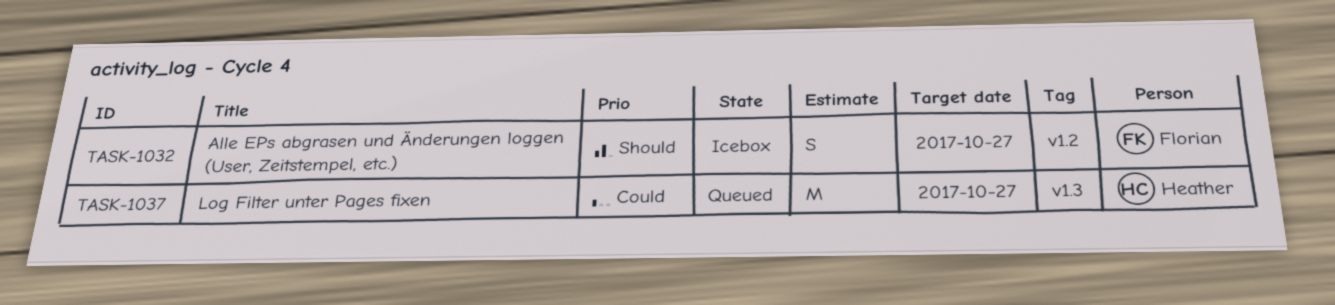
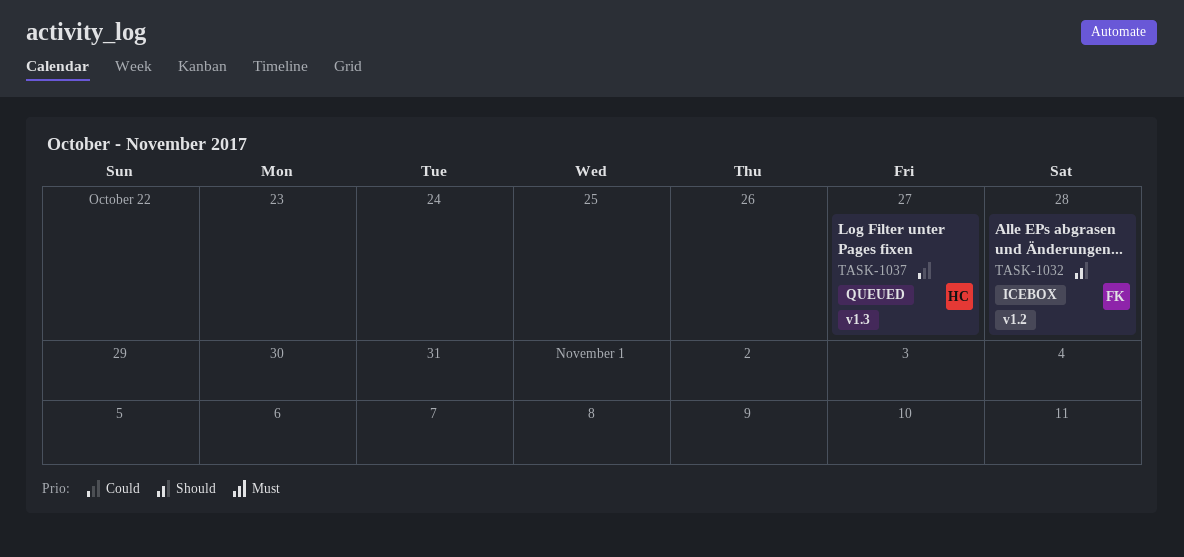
TASK-1032, due: Oct 27 -> Oct 28

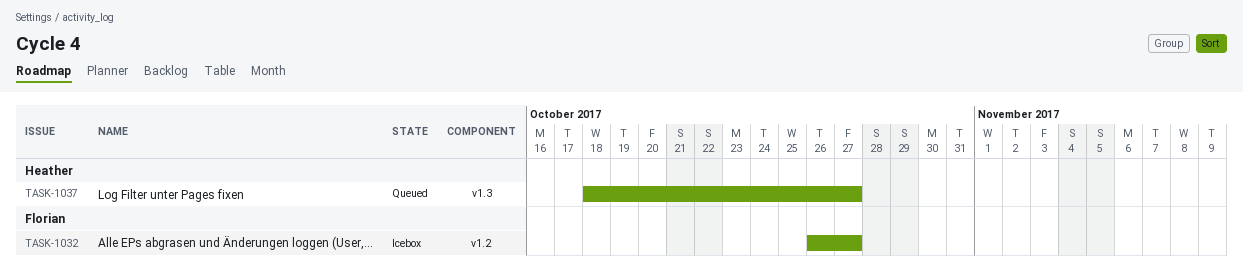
TASK-1032, due: Oct 28 -> Oct 27

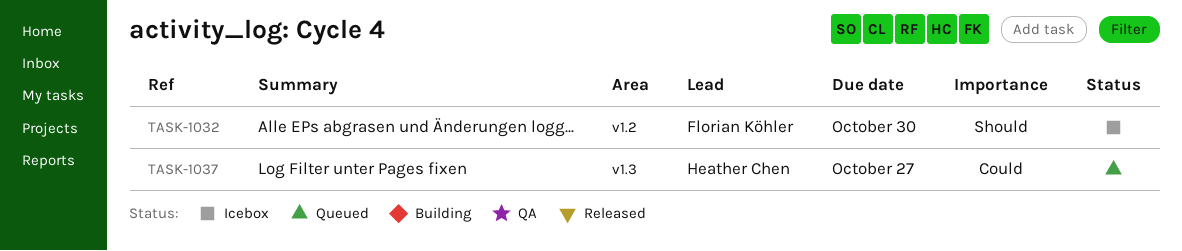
TASK-1032, due: Oct 27 -> Oct 30

